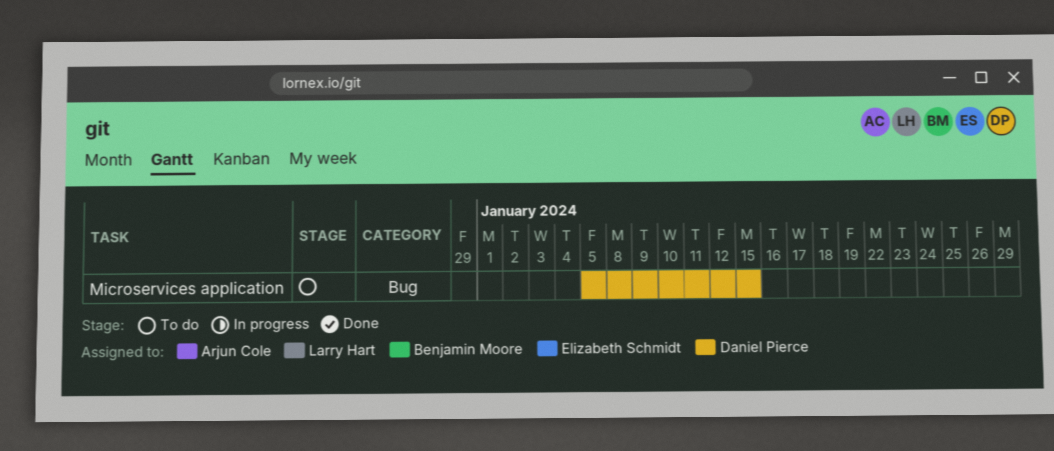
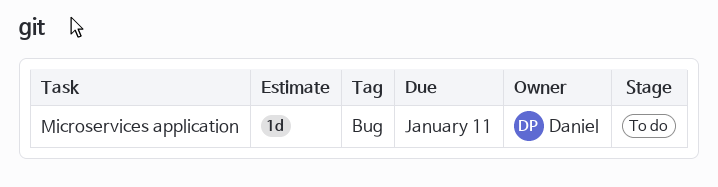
Microservices application, due: Jan 15 -> Jan 11

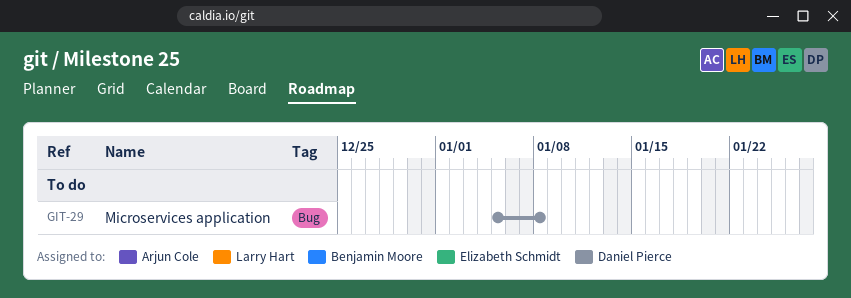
Microservices application, due: Jan 11 -> Jan 8

